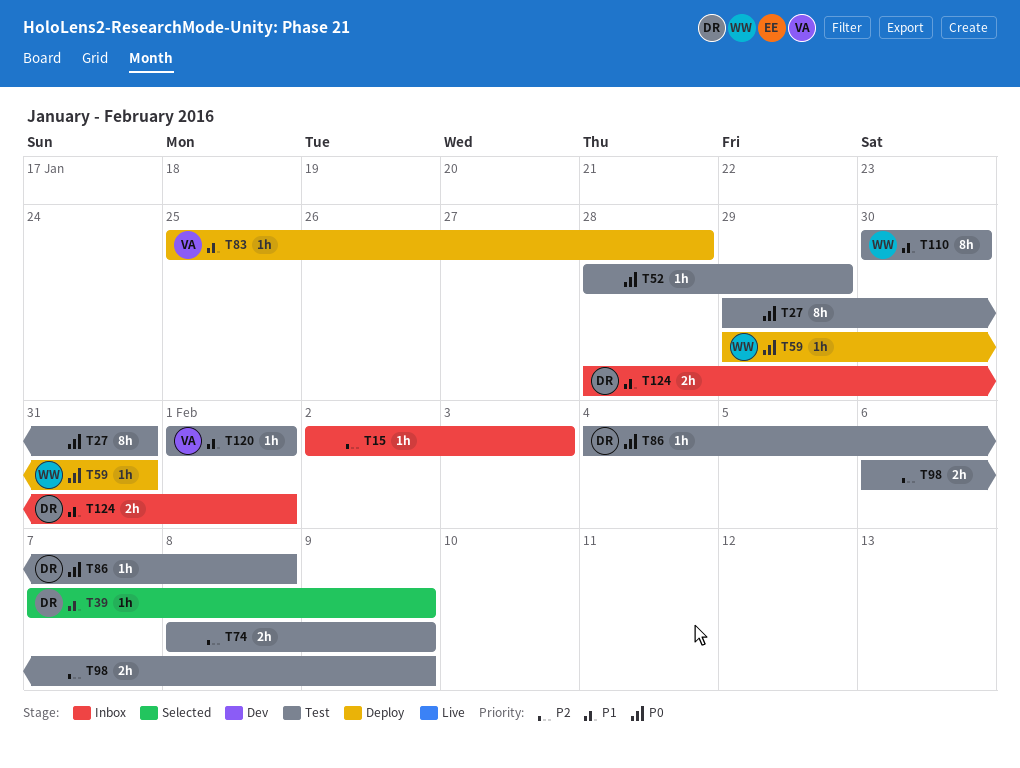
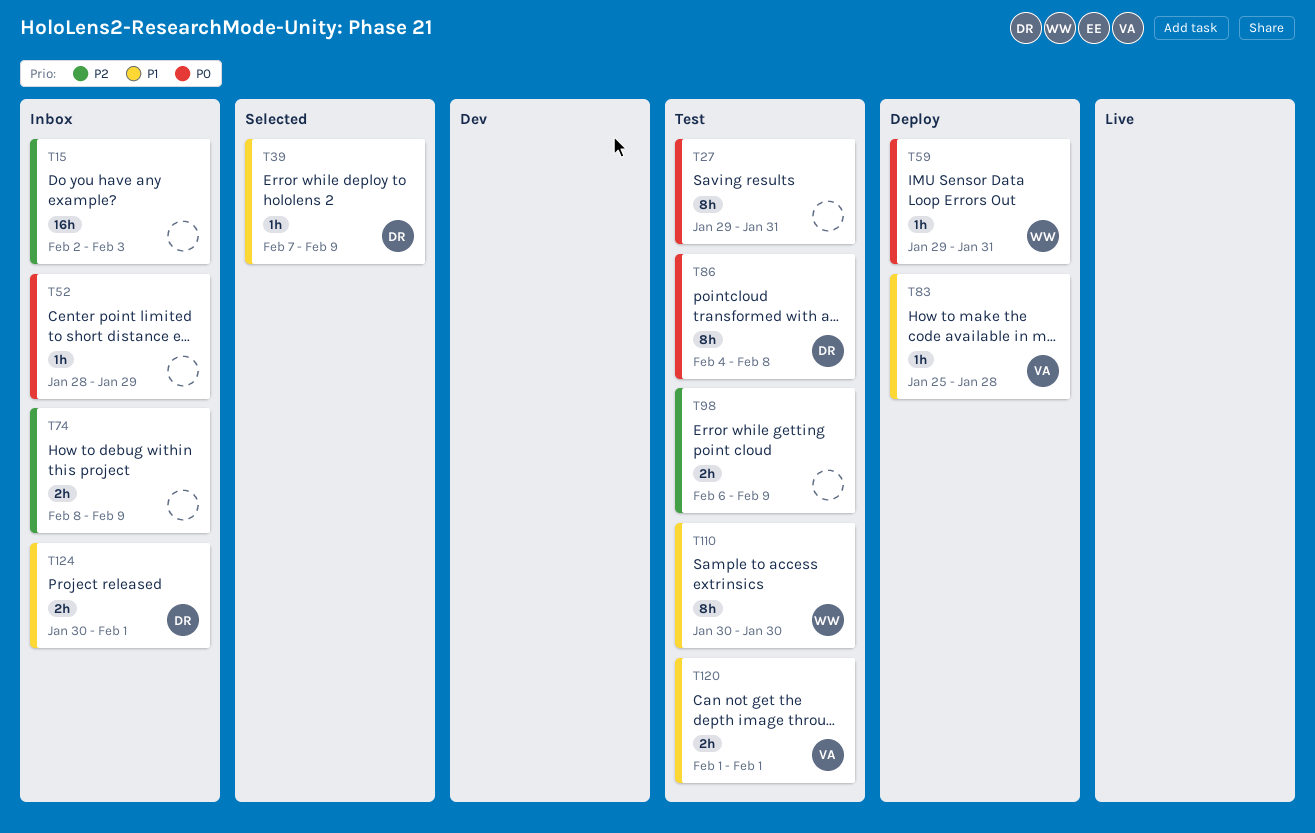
T15, estimate: 1h -> 16h
T52, status: Test -> Inbox
T74, status: Test -> Inbox
T86, estimate: 1h -> 8h
T120, estimate: 1h -> 2h
T124, start: Jan 28 -> Jan 30

